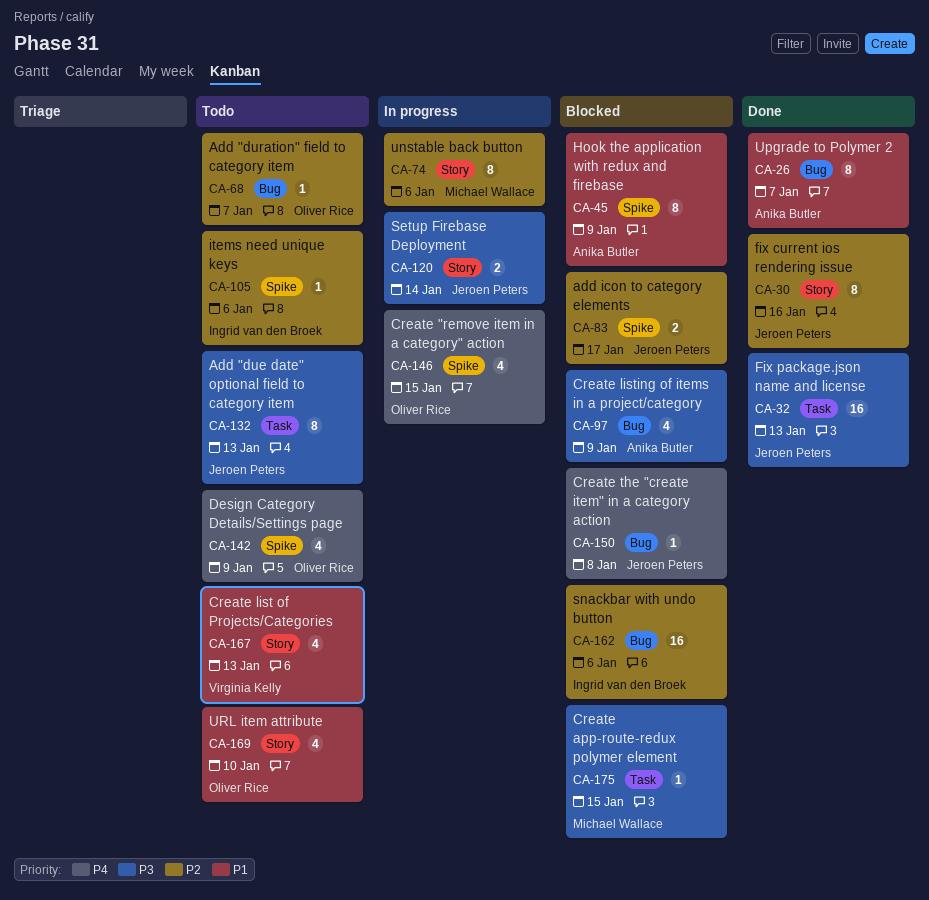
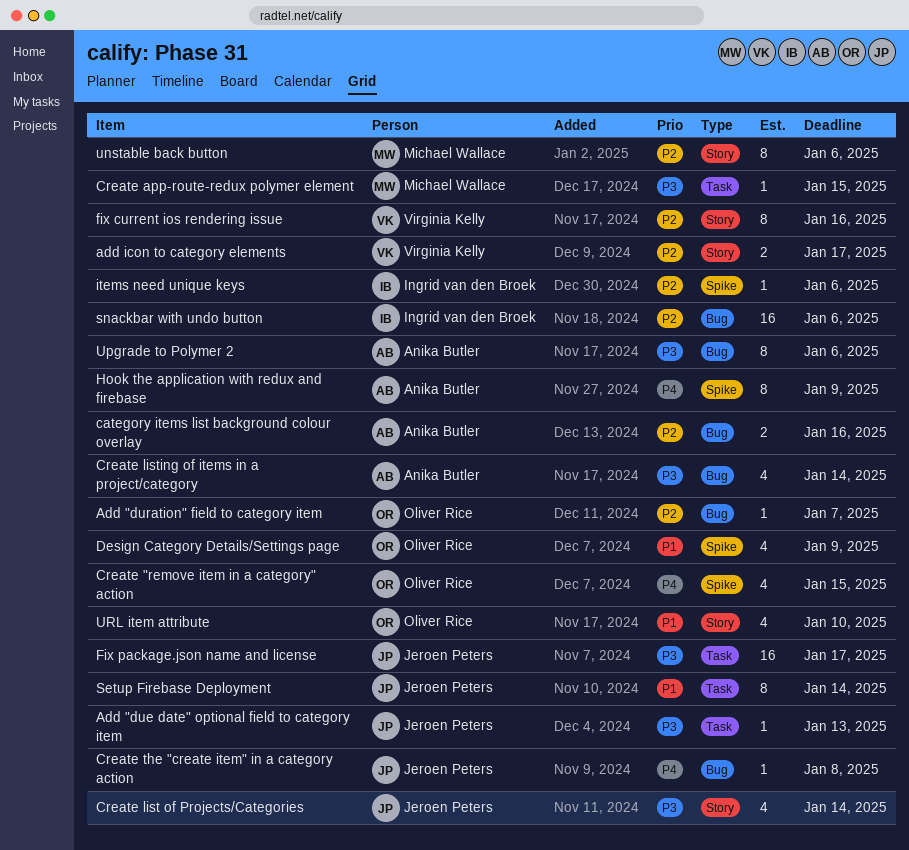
Add "due date" optional field to category item, estimate: 8 -> 1
add icon to category elements, owner: Jeroen Peters -> Virginia Kelly
add icon to category elements, label: Spike -> Story
category items list background colour overlay: none -> present
Create list of Projects/Categories, owner: Virginia Kelly -> Jeroen Peters
Create list of Projects/Categories, priority: P1 -> P3
Create list of Projects/Categories, due: Jan 13 -> Jan 14
Create listing of items in a project/category, due: Jan 9 -> Jan 14
Design Category Details/Settings page, priority: P4 -> P1
fix current ios rendering issue, owner: Jeroen Peters -> Virginia Kelly
Fix package.json name and license, due: Jan 13 -> Jan 17
Hook the application with redux and firebase, priority: P1 -> P4
Setup Firebase Deployment, priority: P3 -> P1
Setup Firebase Deployment, label: Story -> Task
Setup Firebase Deployment, estimate: 2 -> 8
Upgrade to Polymer 2, priority: P1 -> P3
Upgrade to Polymer 2, due: Jan 7 -> Jan 6

